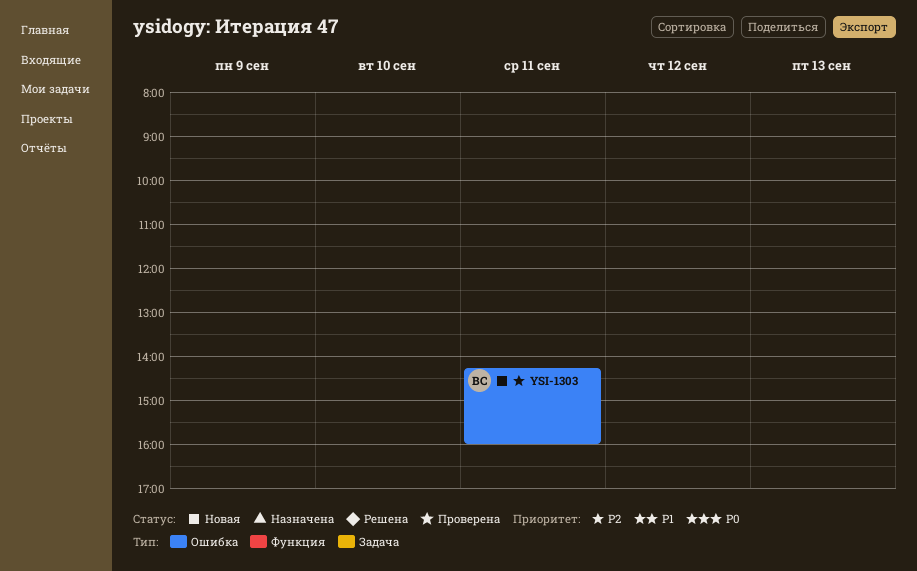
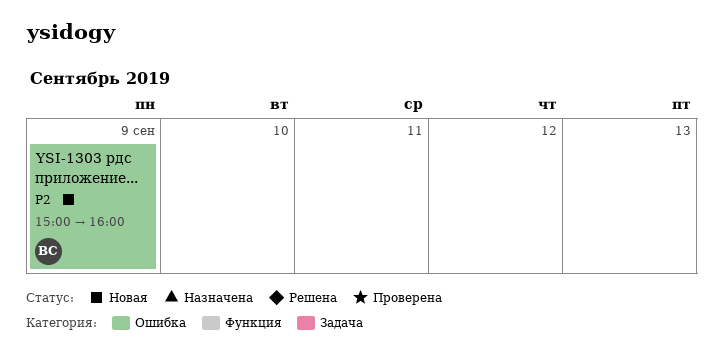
YSI-1303, day: Sep 11 -> Sep 9
YSI-1303, begins: 14:15 -> 15:00

